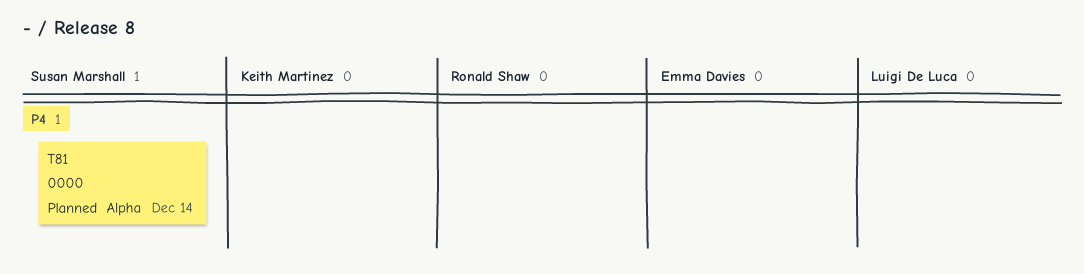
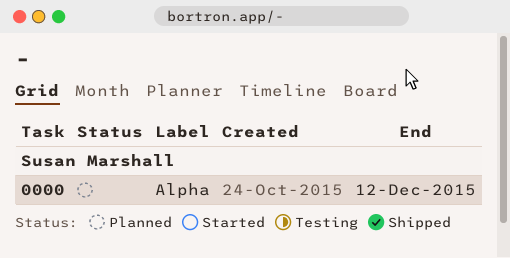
0000, due: Dec 14 -> Dec 12

